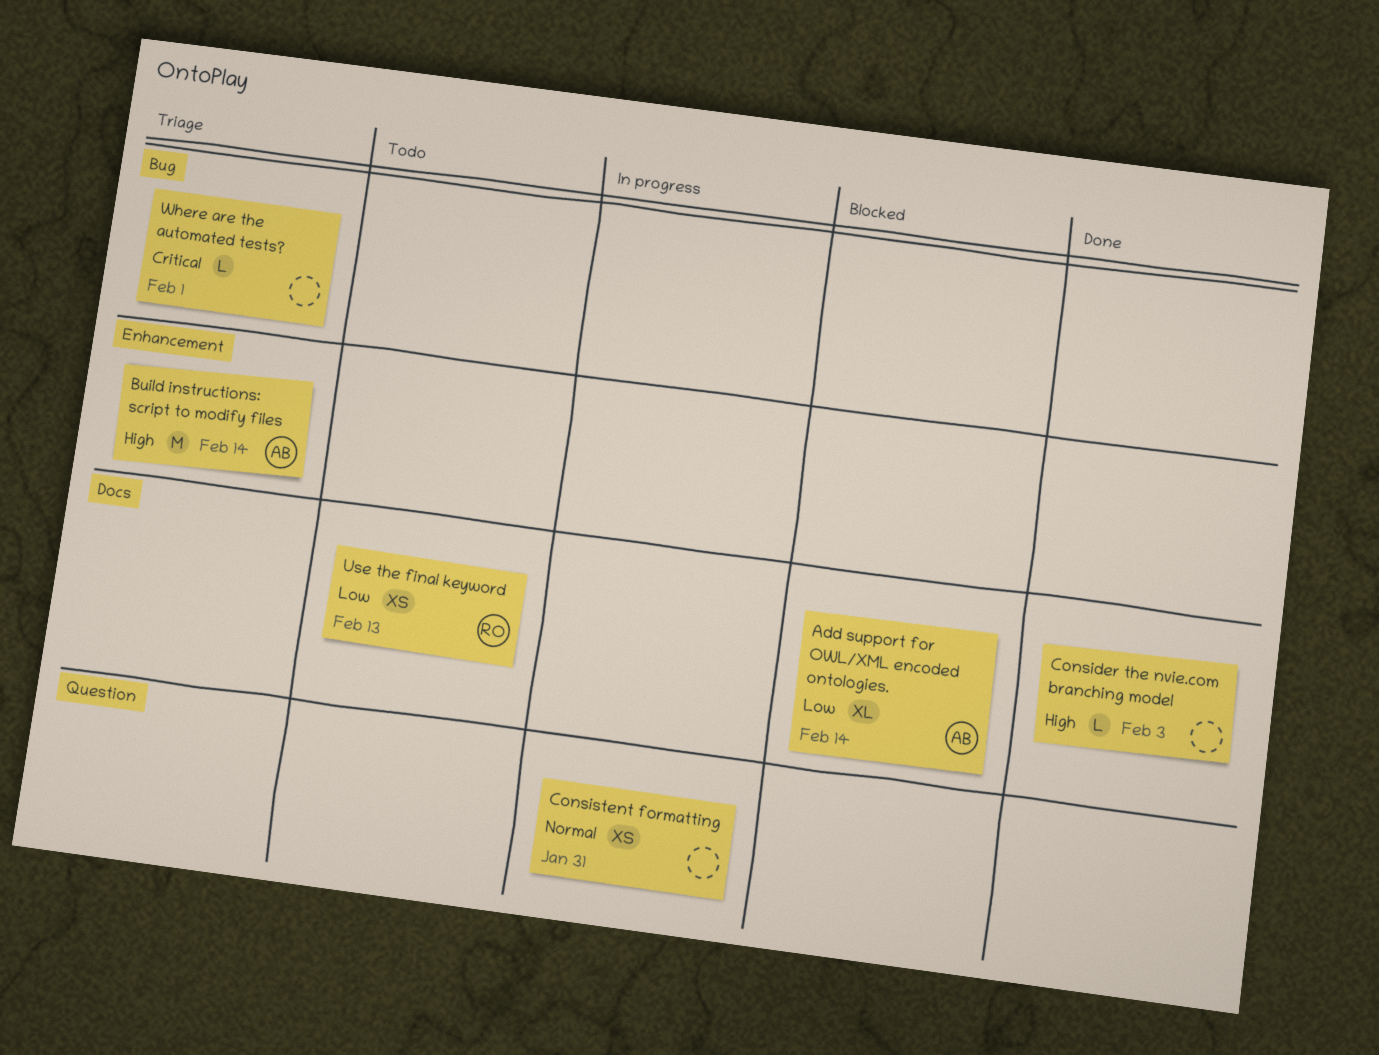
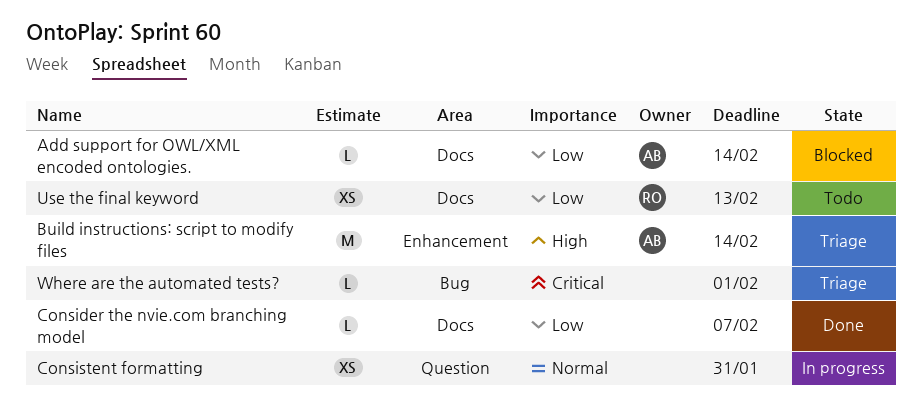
Add support for OWL/XML encoded ontologies., estimate: XL -> L
Consider the nvie.com branching model, priority: High -> Low
Consider the nvie.com branching model, due: Feb 3 -> Feb 7

